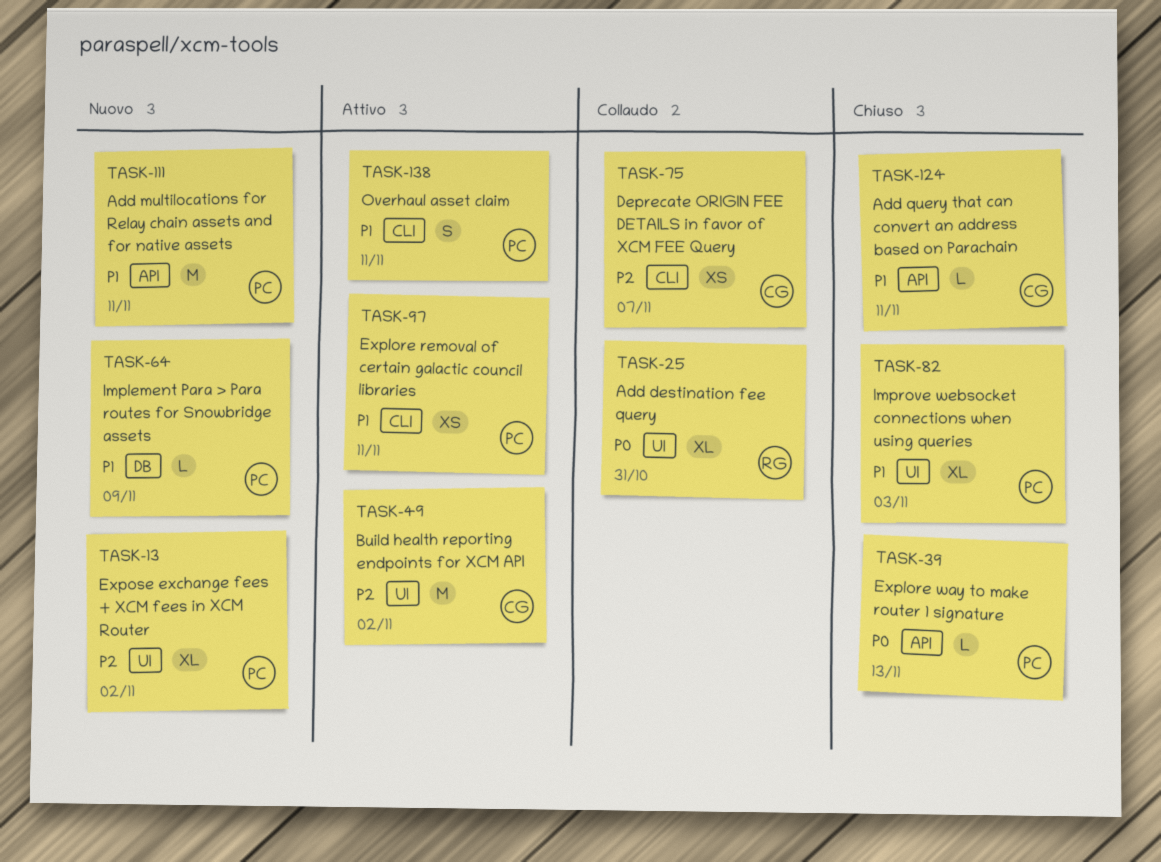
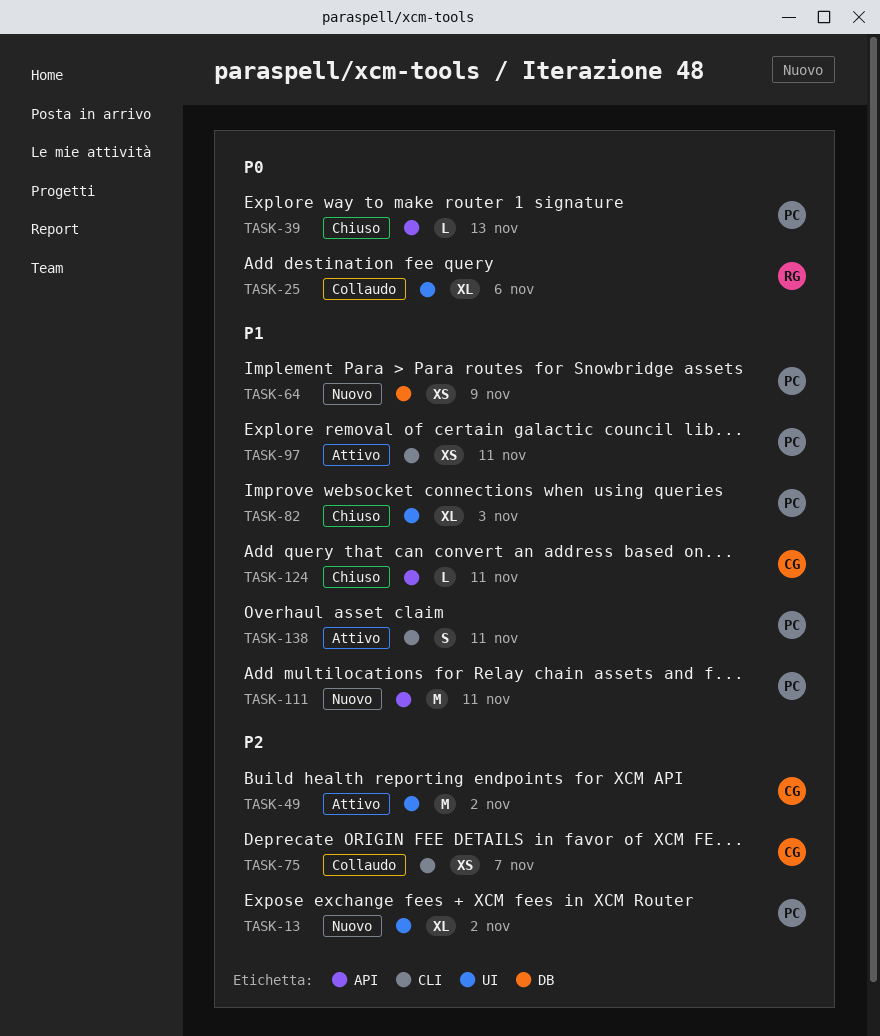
TASK-25, due: Oct 31 -> Nov 6
TASK-64, estimate: L -> XS

